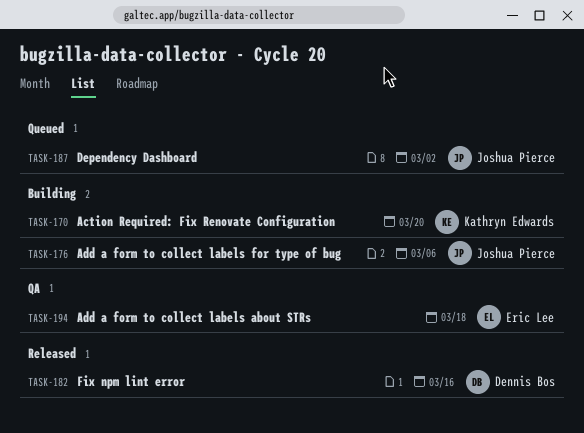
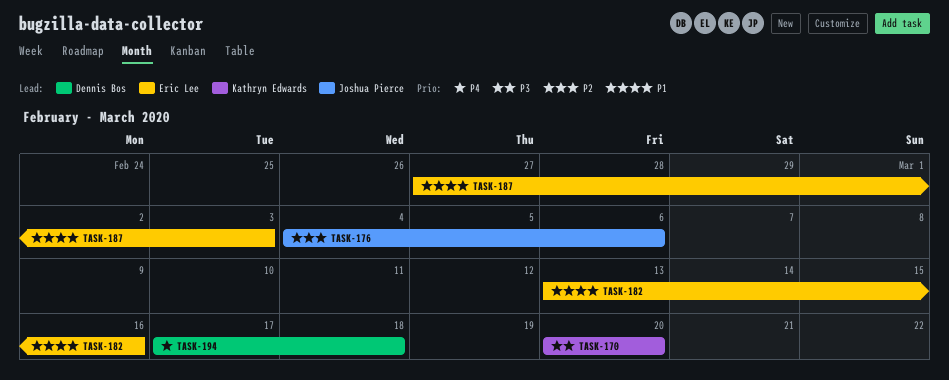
TASK-182, owner: Dennis Bos -> Eric Lee
TASK-187, owner: Joshua Pierce -> Eric Lee
TASK-187, due: Mar 2 -> Mar 3
TASK-194, owner: Eric Lee -> Dennis Bos

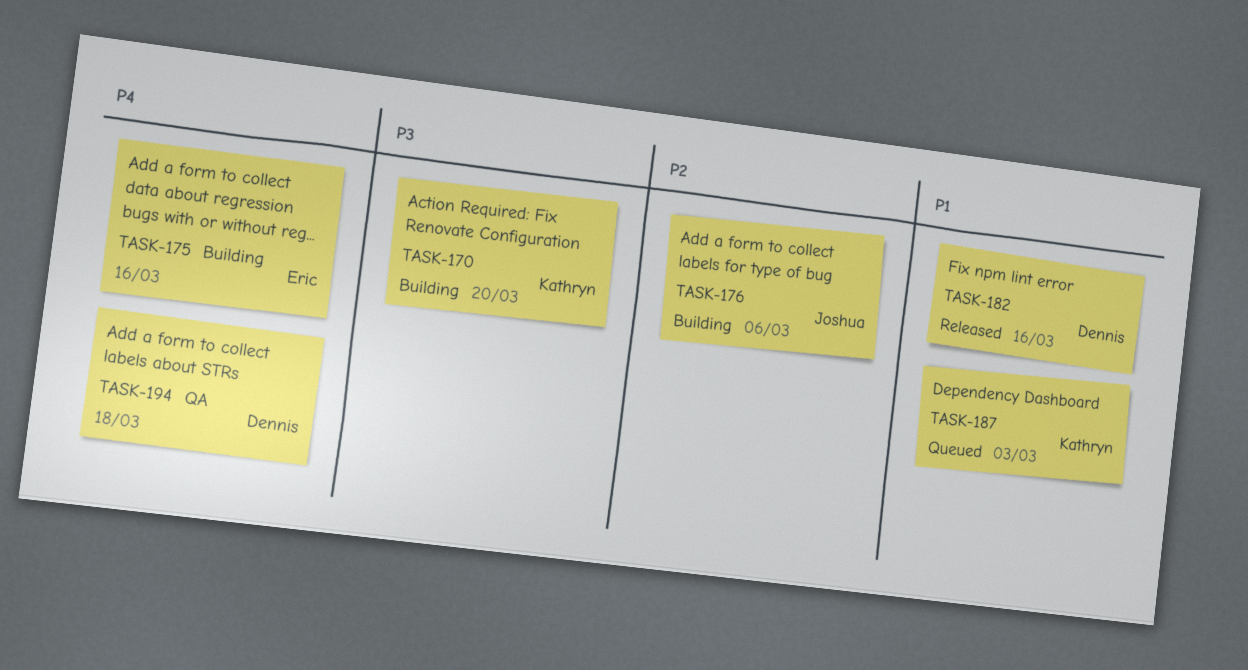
TASK-175: none -> present
TASK-182, owner: Eric Lee -> Dennis Bos
TASK-187, owner: Eric Lee -> Kathryn Edwards

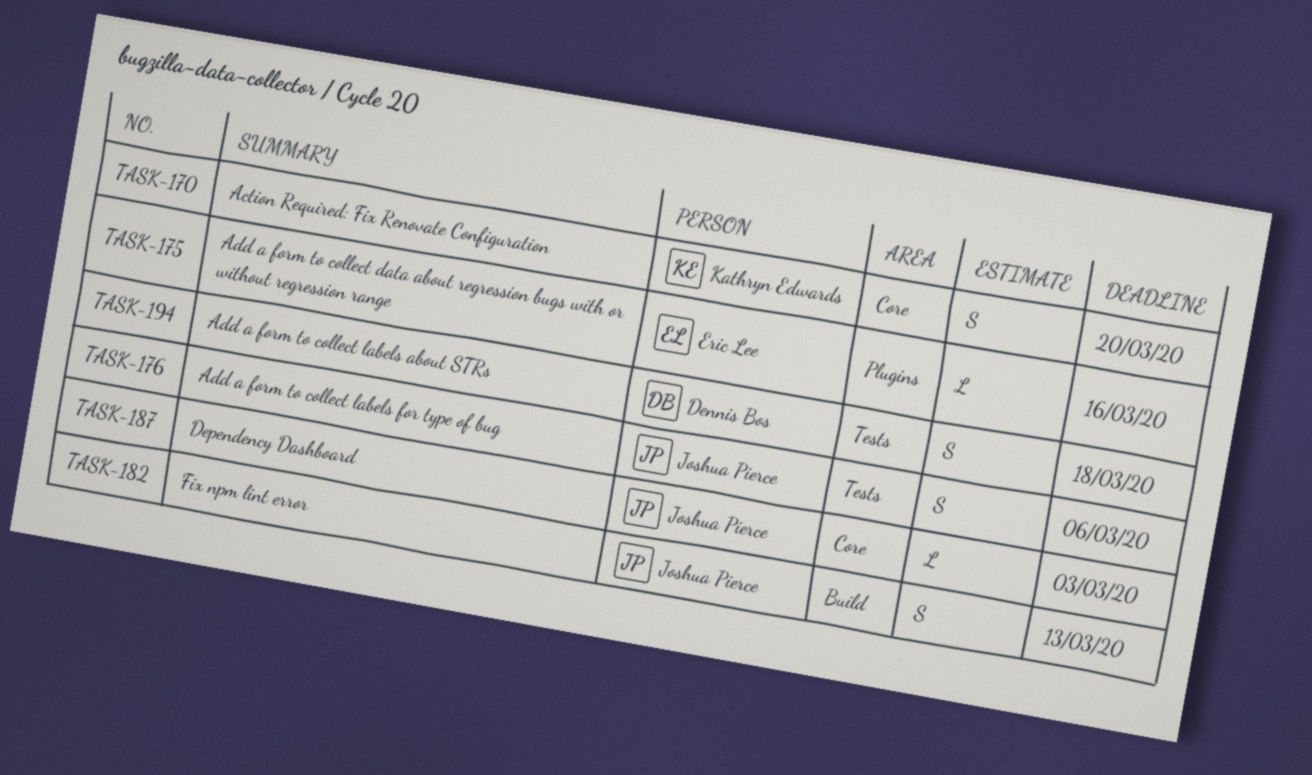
TASK-182, owner: Dennis Bos -> Joshua Pierce
TASK-182, due: Mar 16 -> Mar 13
TASK-187, owner: Kathryn Edwards -> Joshua Pierce

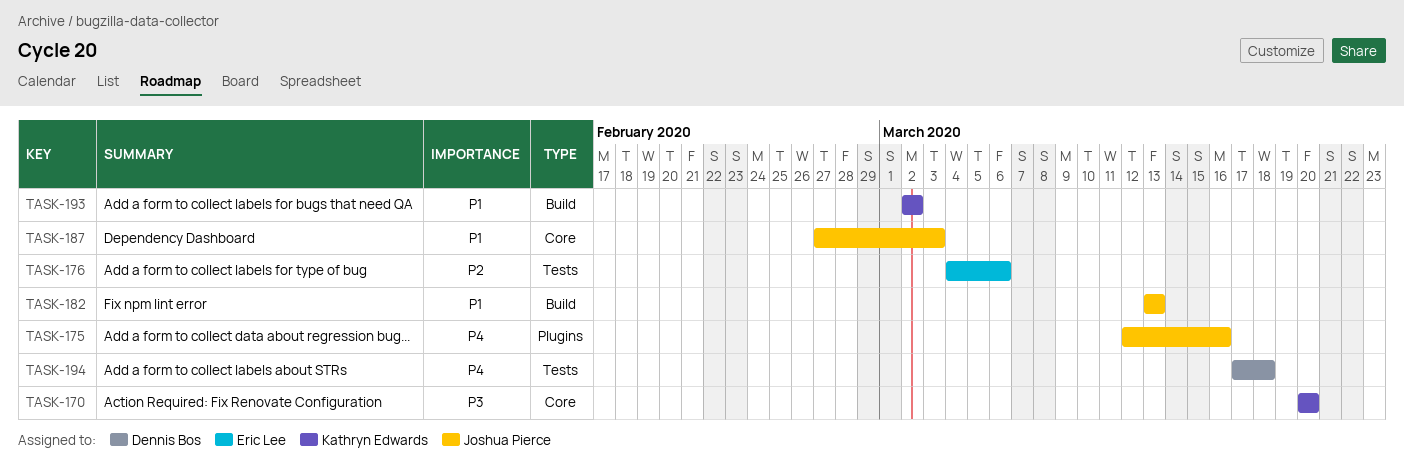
TASK-175, owner: Eric Lee -> Joshua Pierce
TASK-176, owner: Joshua Pierce -> Eric Lee
TASK-193: none -> present

